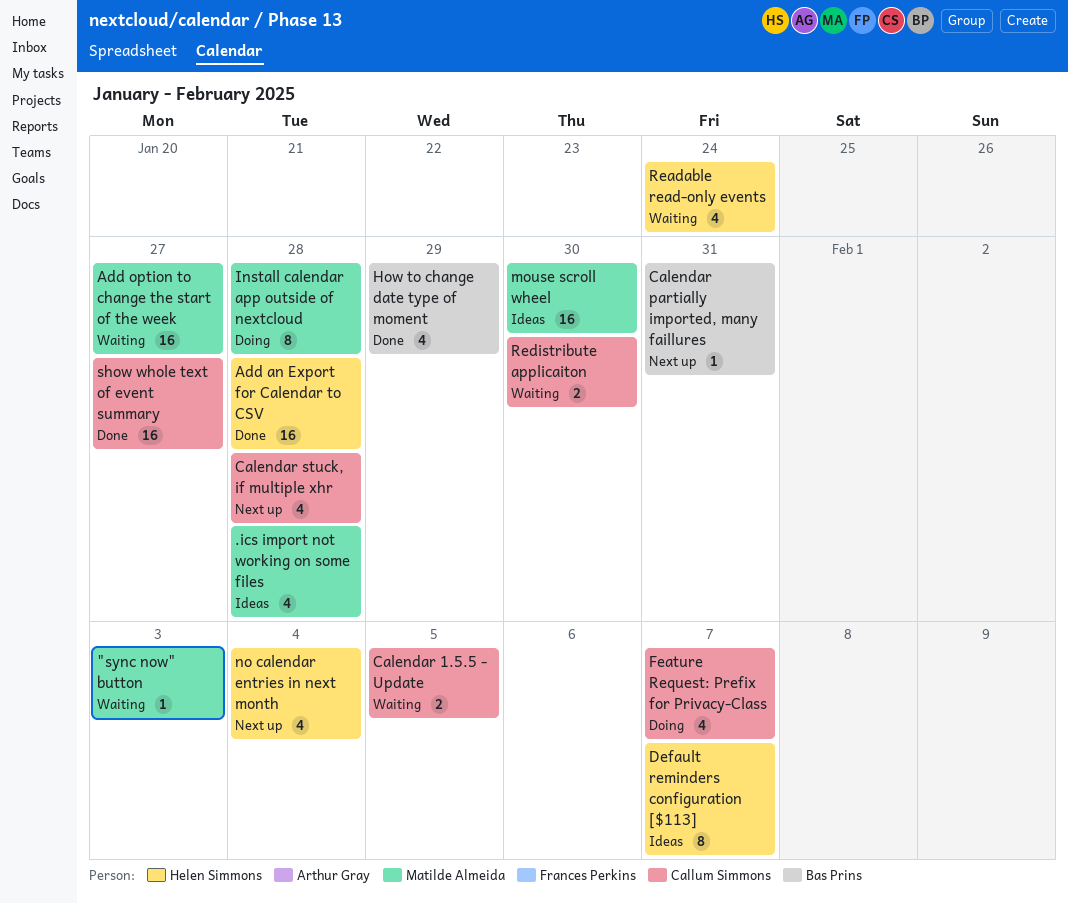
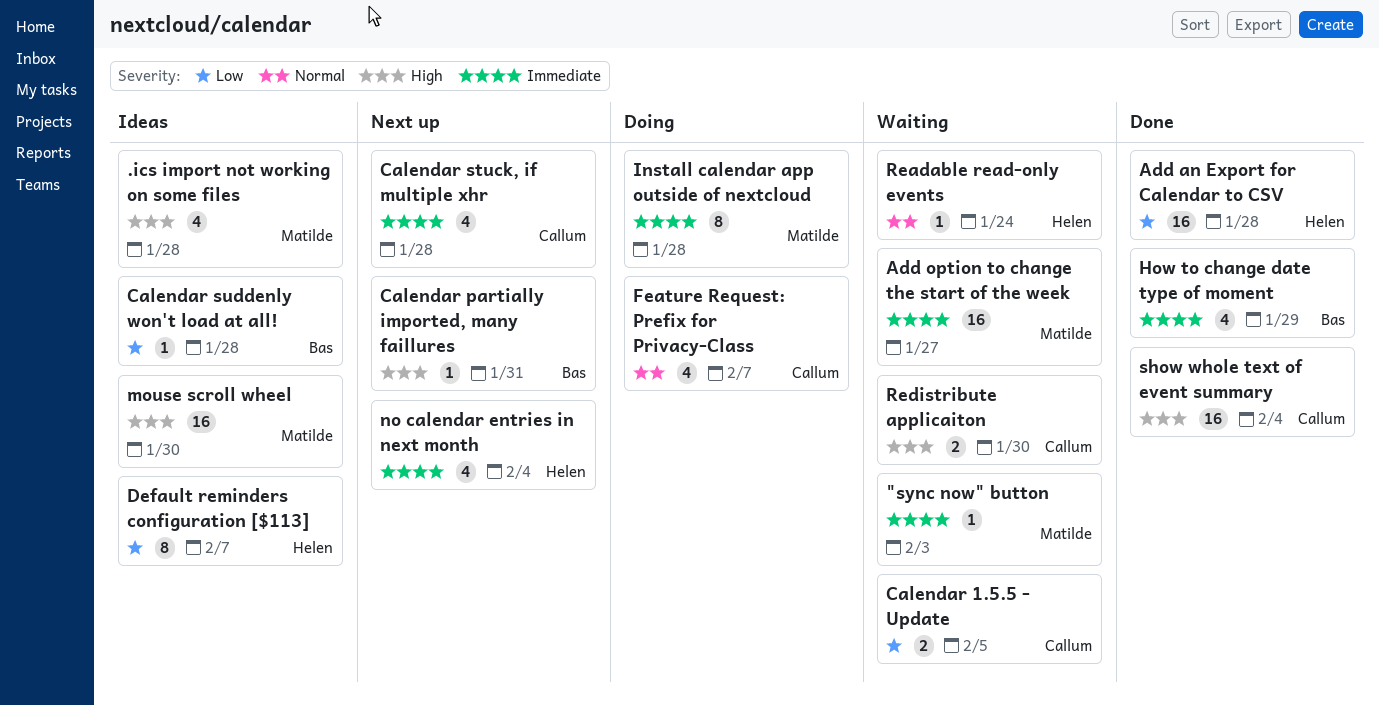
Calendar suddenly won't load at all!: none -> present
Readable read-only events, estimate: 4 -> 1
show whole text of event summary, due: Jan 27 -> Feb 4

